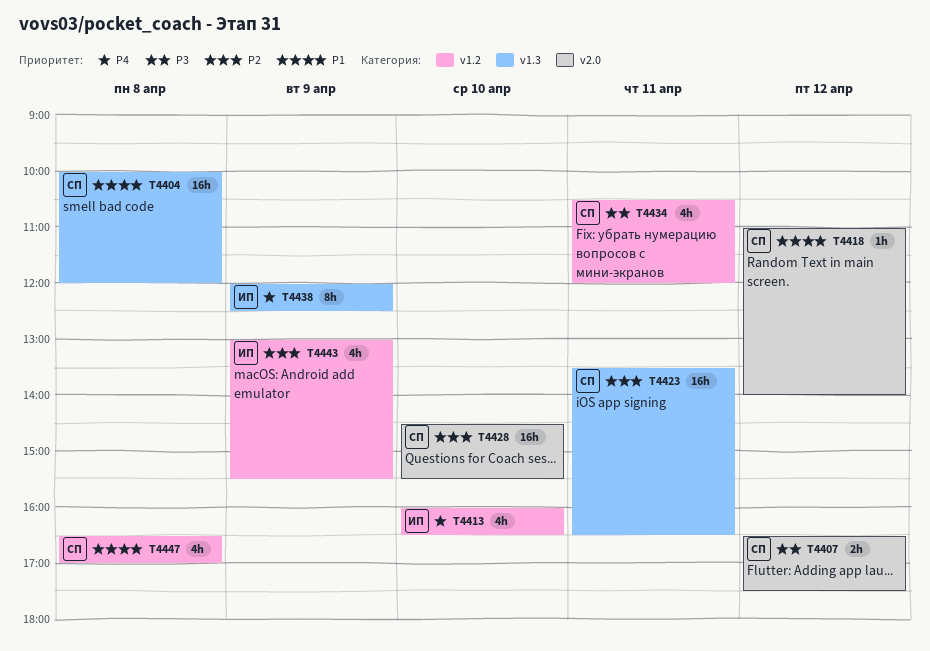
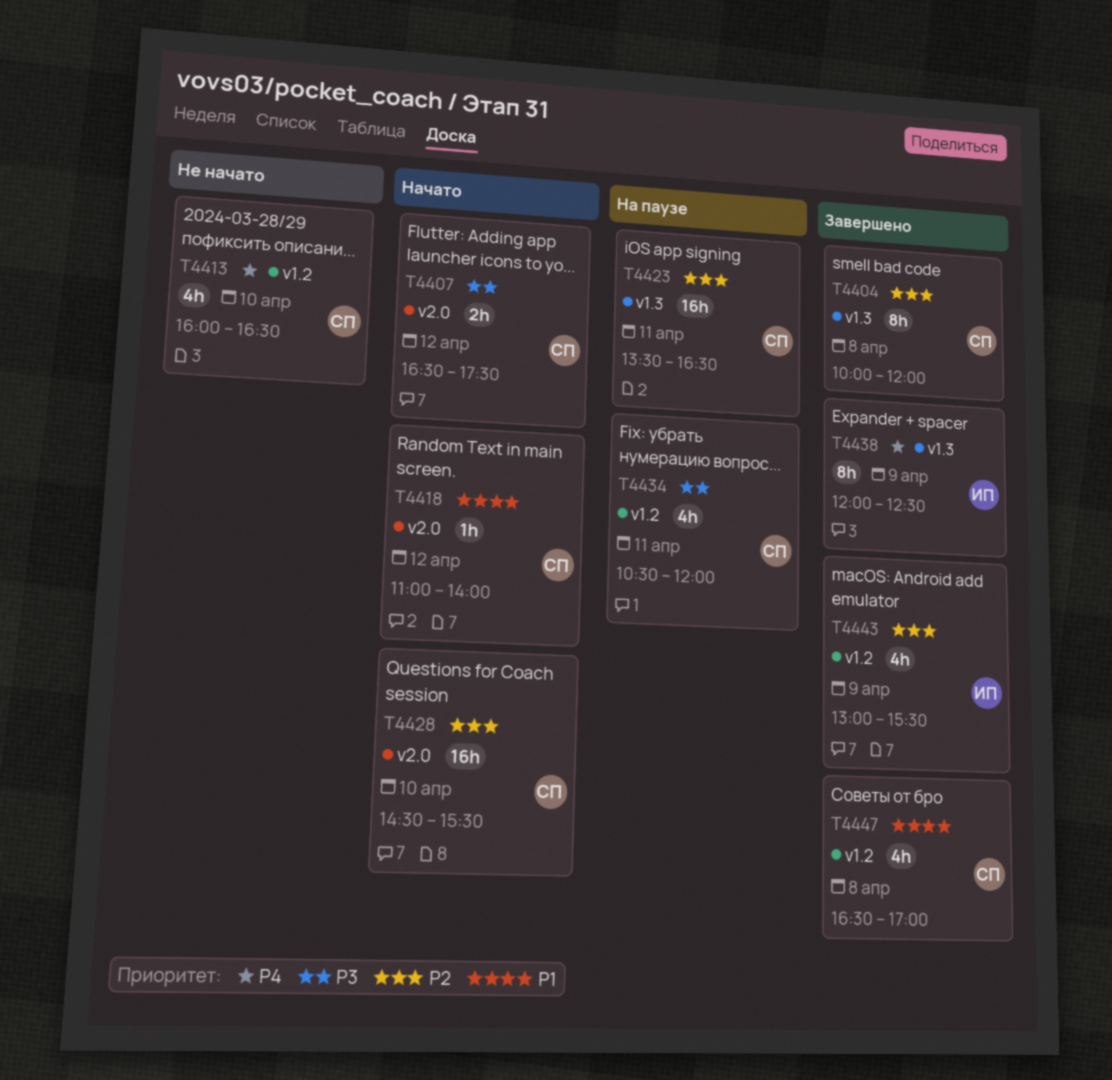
T4404, priority: P1 -> P2
T4404, estimate: 16h -> 8h
T4413, owner: ИП -> СП

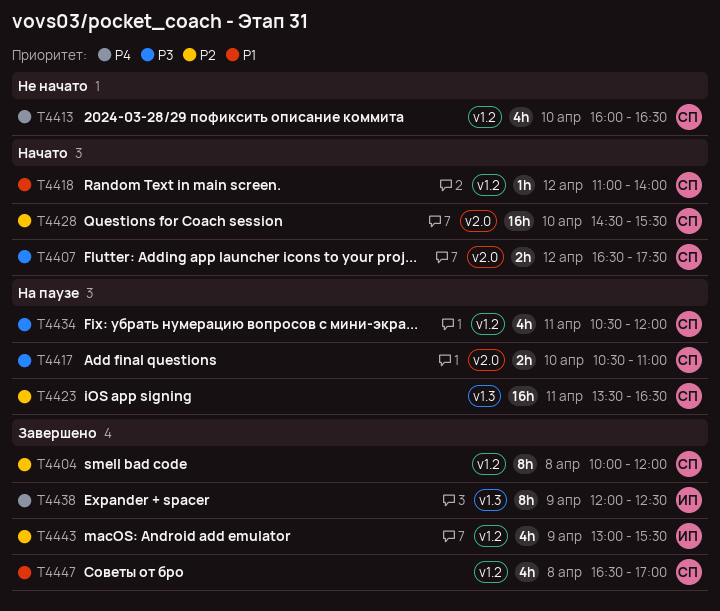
T4404, label: v1.3 -> v1.2
T4417: none -> present
T4418, label: v2.0 -> v1.2

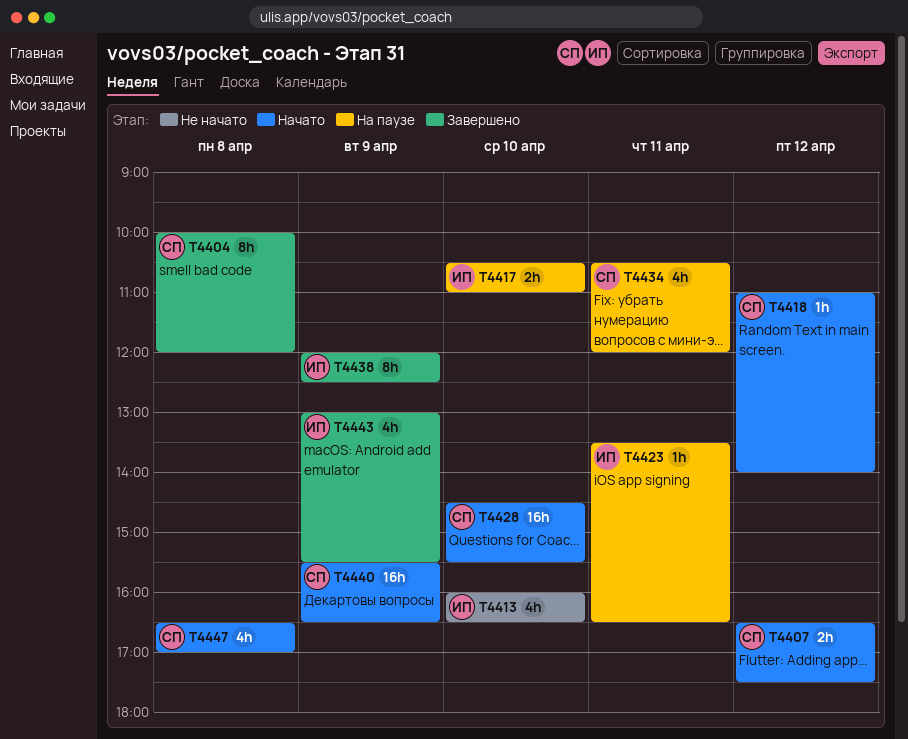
T4413, owner: СП -> ИП
T4417, owner: СП -> ИП
T4423, owner: СП -> ИП
T4423, estimate: 16h -> 1h
T4440: none -> present
T4447, status: Завершено -> Начато

